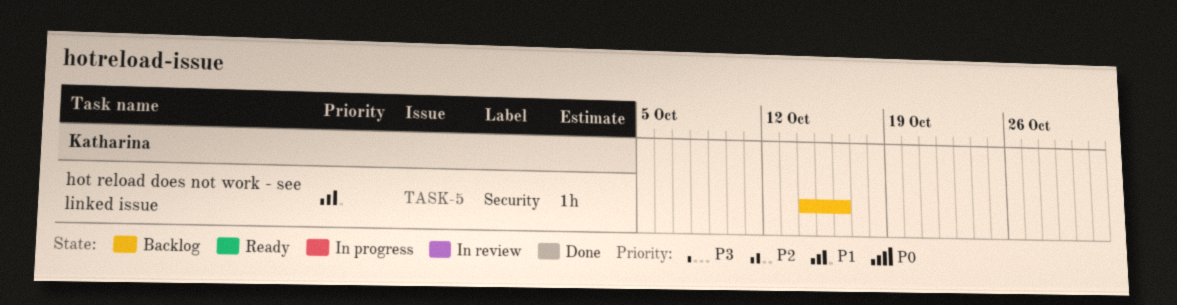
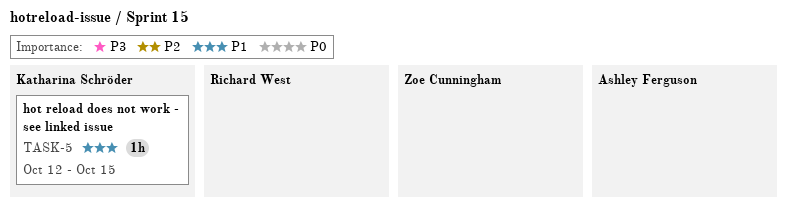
TASK-5, start: Oct 14 -> Oct 12
TASK-5, due: Oct 16 -> Oct 15

